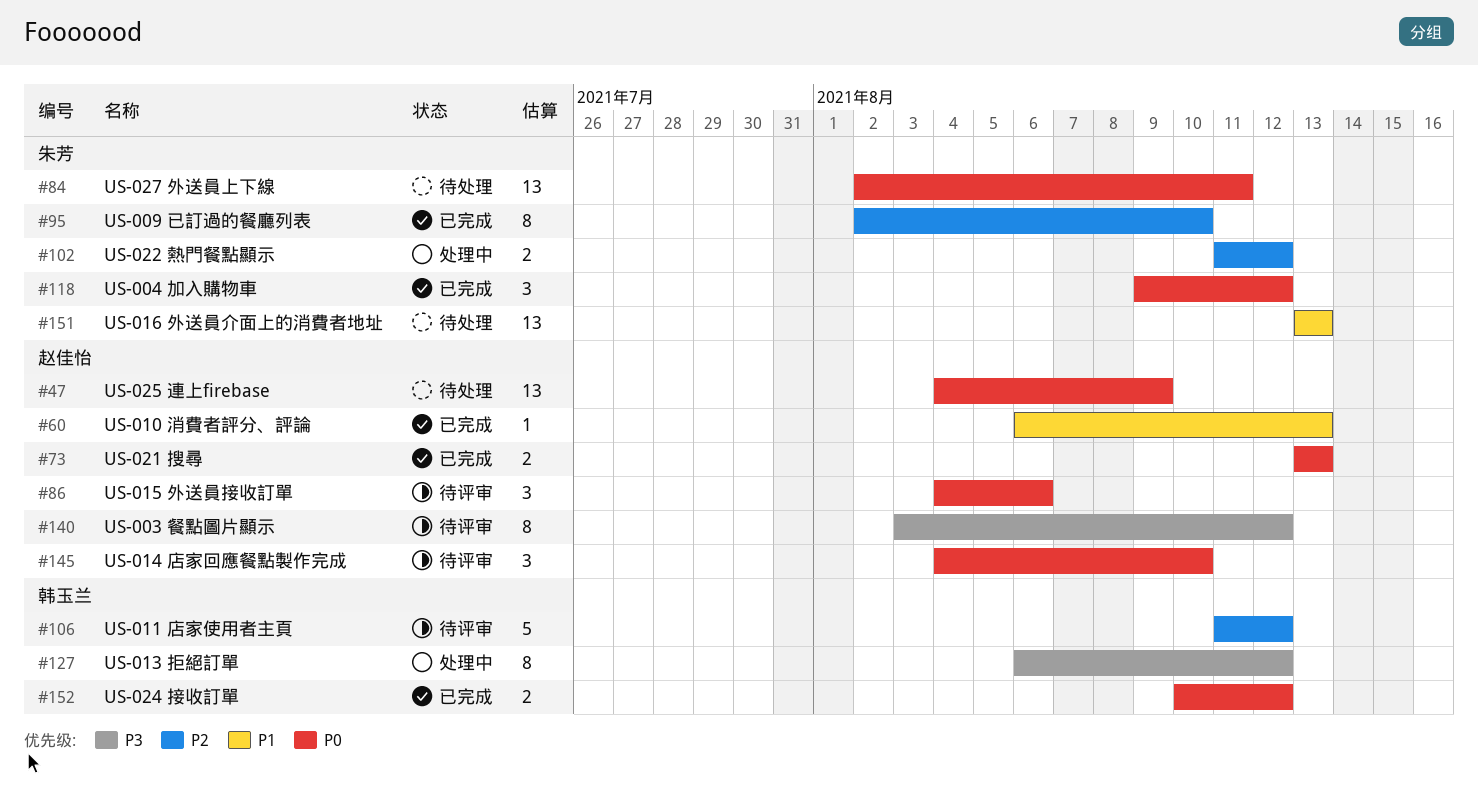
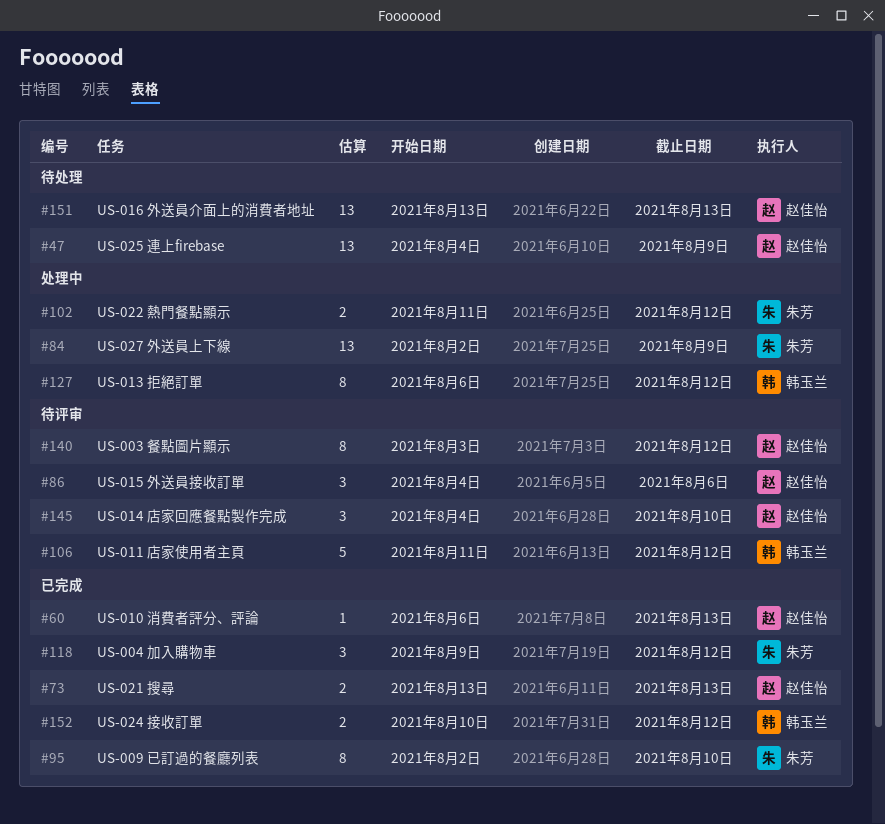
#84, status: 待处理 -> 处理中
#84, due: Aug 11 -> Aug 9
#151, owner: 朱芳 -> 赵佳怡

